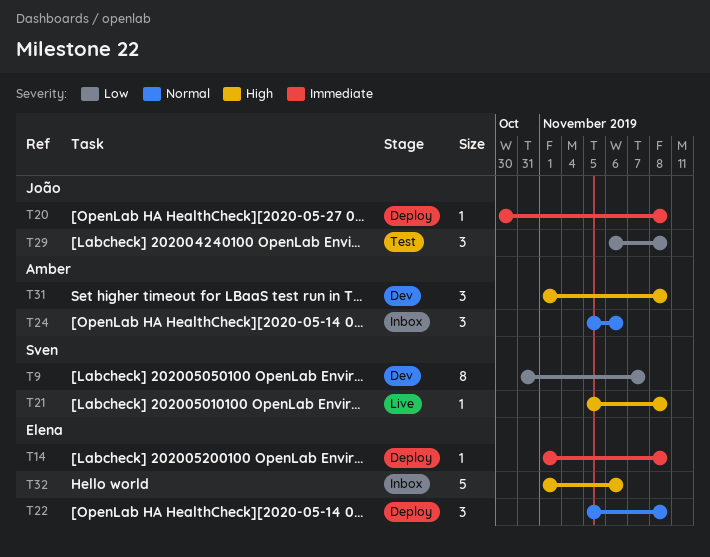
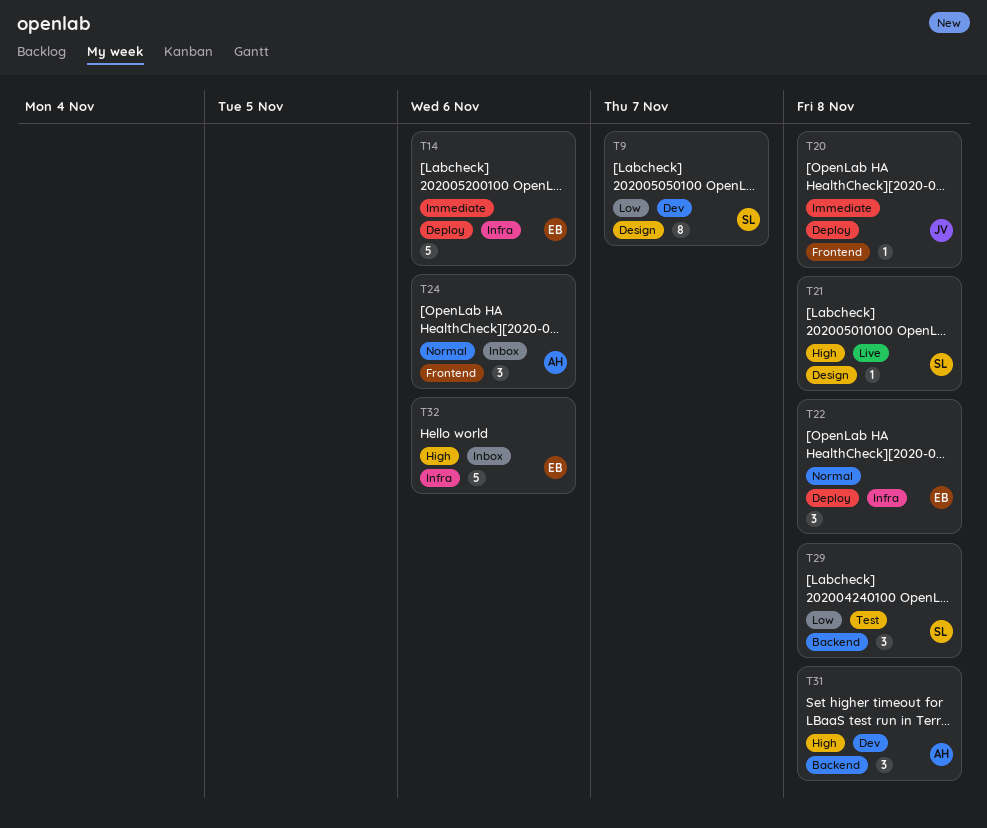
T14, estimate: 1 -> 5
T14, due: Nov 8 -> Nov 6
T29, owner: João -> Sven

